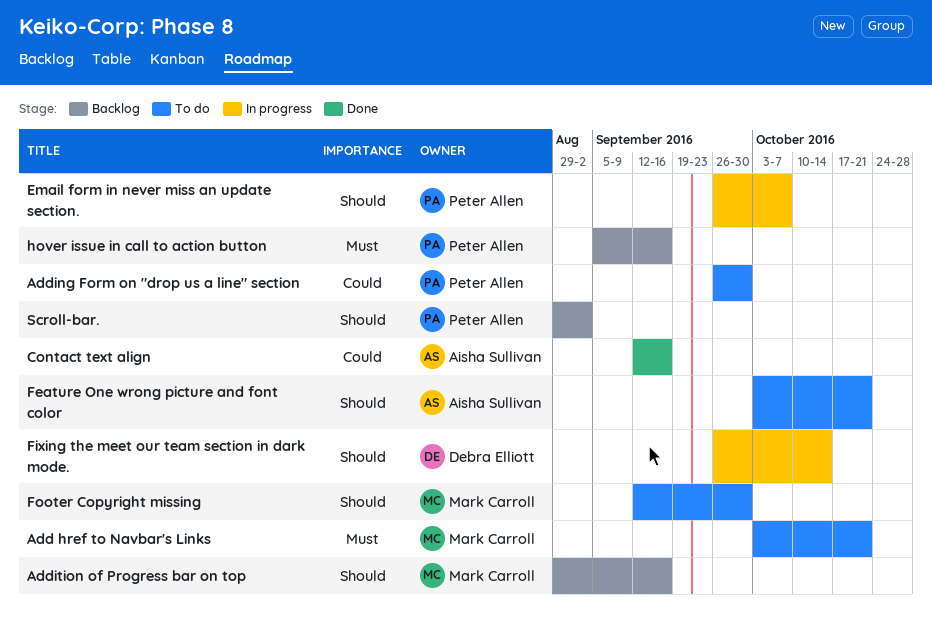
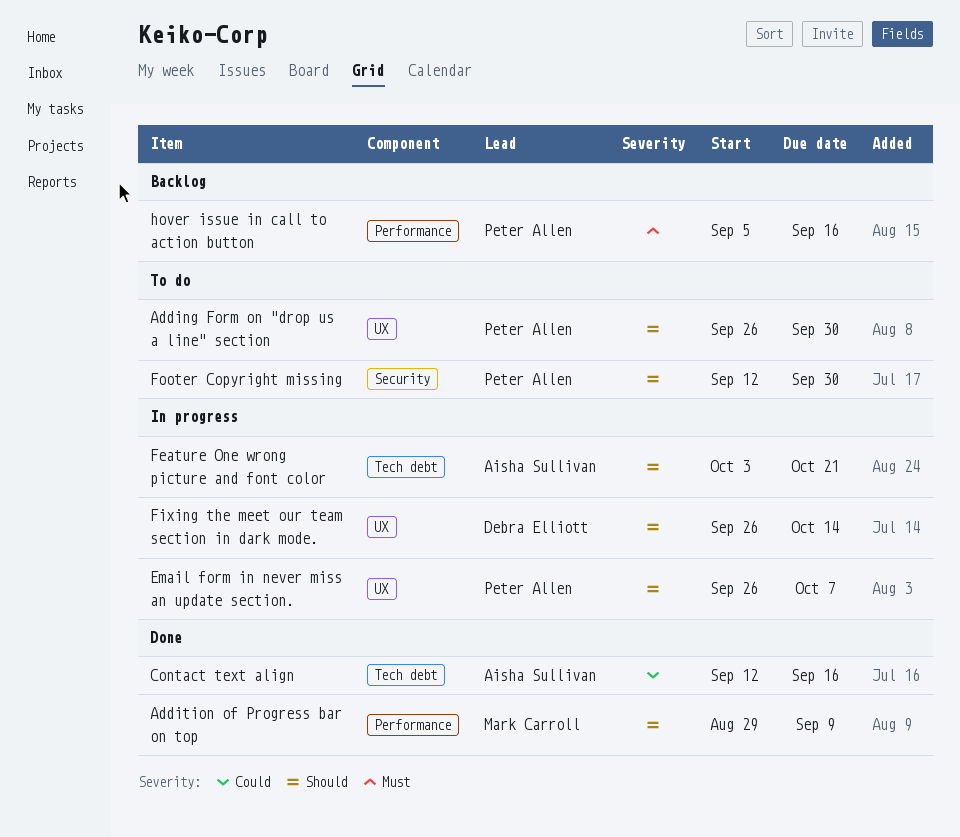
Add href to Navbar's Links: present -> none
Adding Form on "drop us a line" section, priority: Could -> Should
Addition of Progress bar on top, status: Backlog -> Done
Addition of Progress bar on top, due: Sep 16 -> Sep 9
Feature One wrong picture and font color, status: To do -> In progress
Footer Copyright missing, owner: Mark Carroll -> Peter Allen
Scroll-bar.: present -> none

